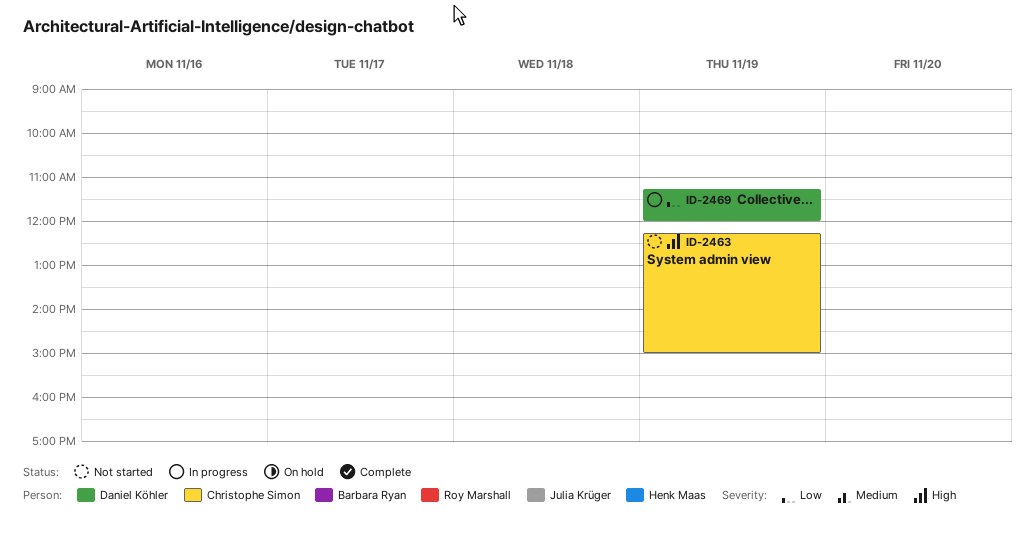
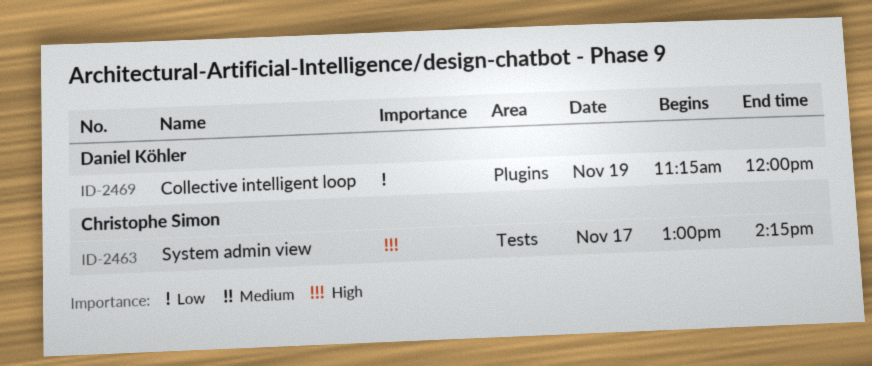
ID-2463, day: Nov 19 -> Nov 17
ID-2463, begins: 12:15 -> 13:00
ID-2463, ends: 15:00 -> 14:15

